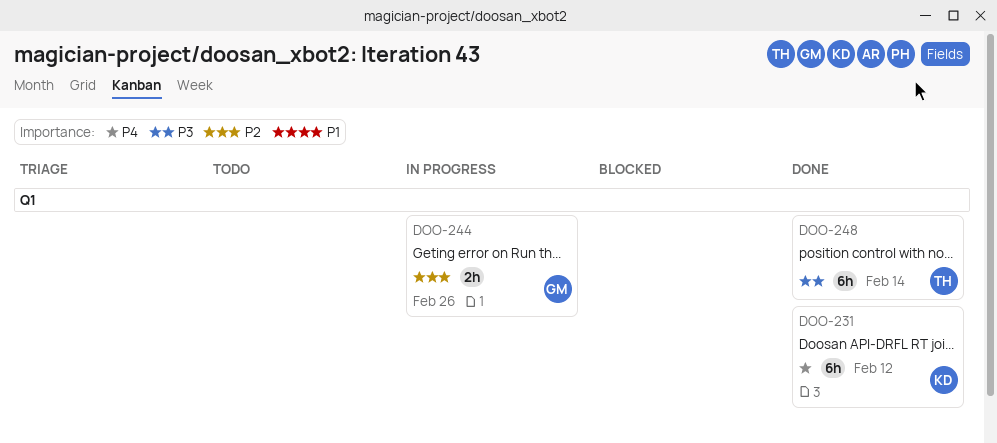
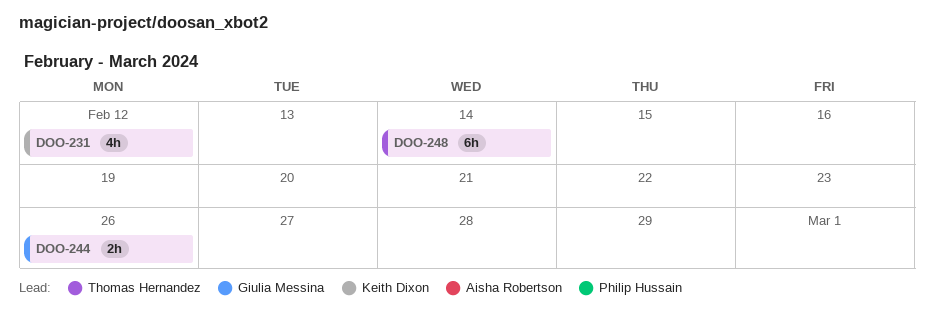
DOO-231, estimate: 6h -> 4h

